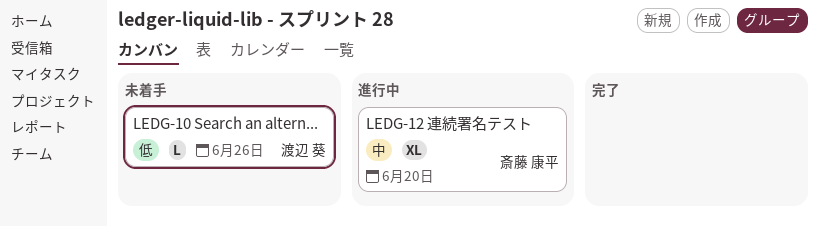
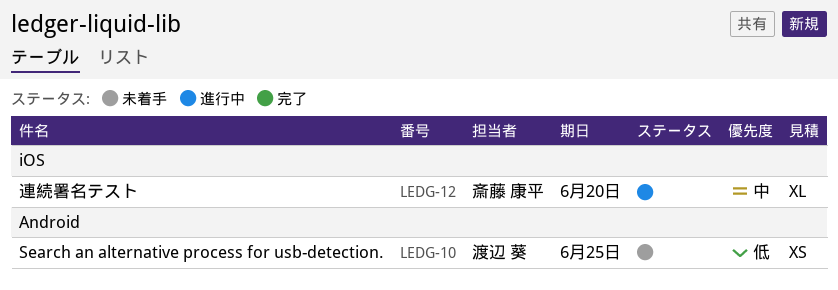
LEDG-10, estimate: L -> XS
LEDG-10, due: Jun 26 -> Jun 25

